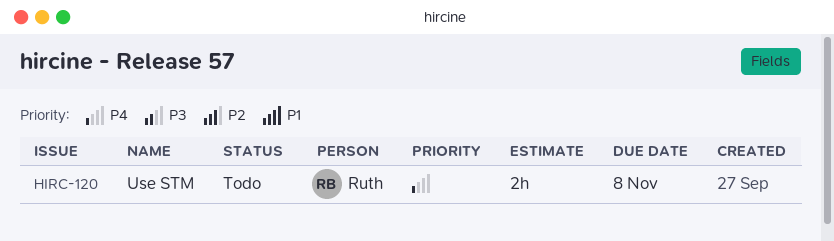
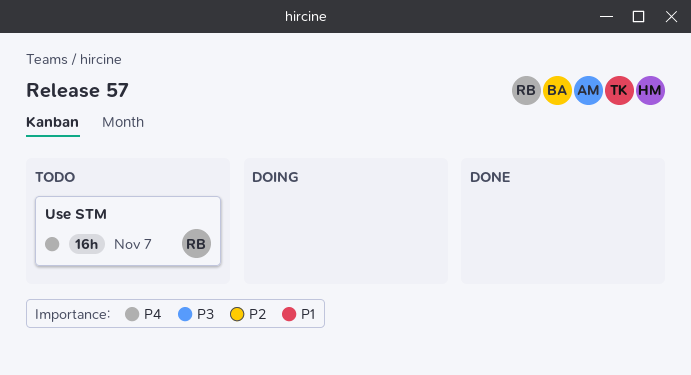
Use STM, estimate: 2h -> 16h
Use STM, due: Nov 8 -> Nov 7

